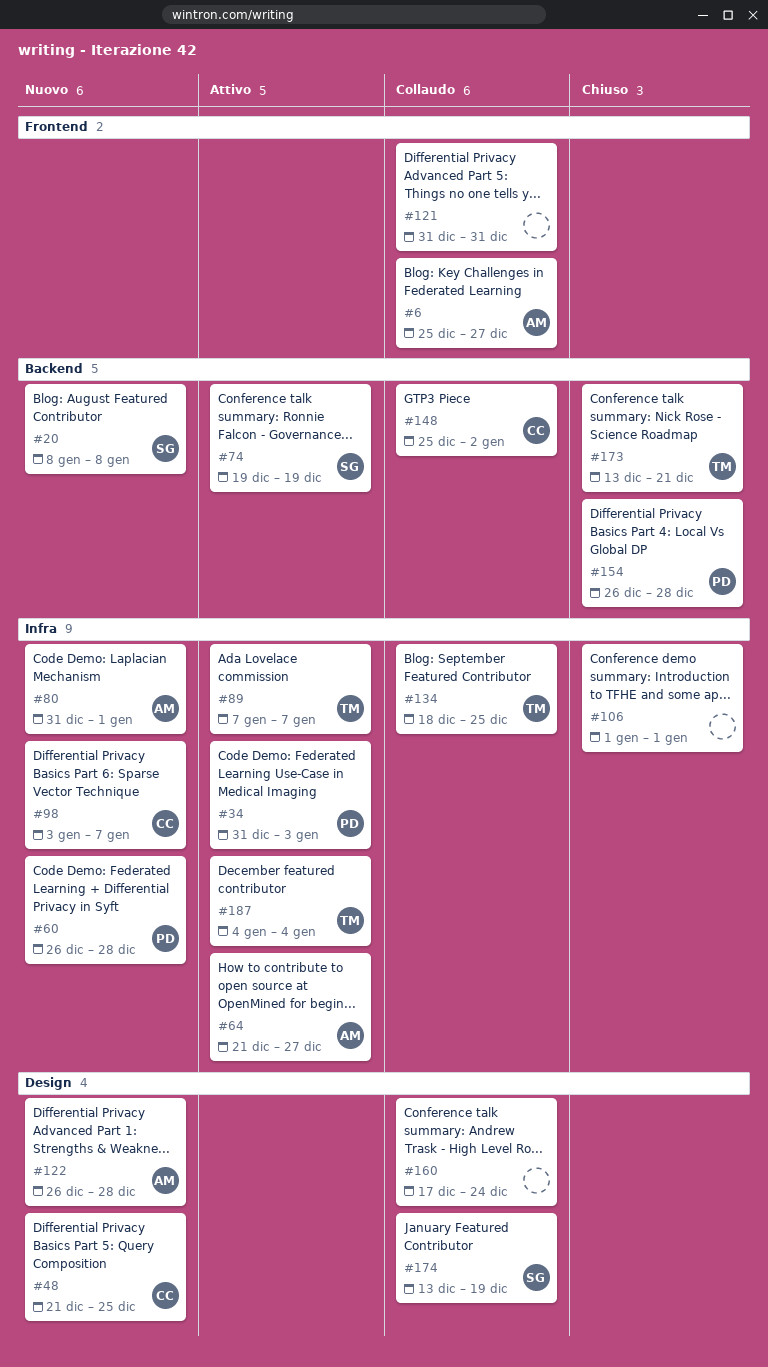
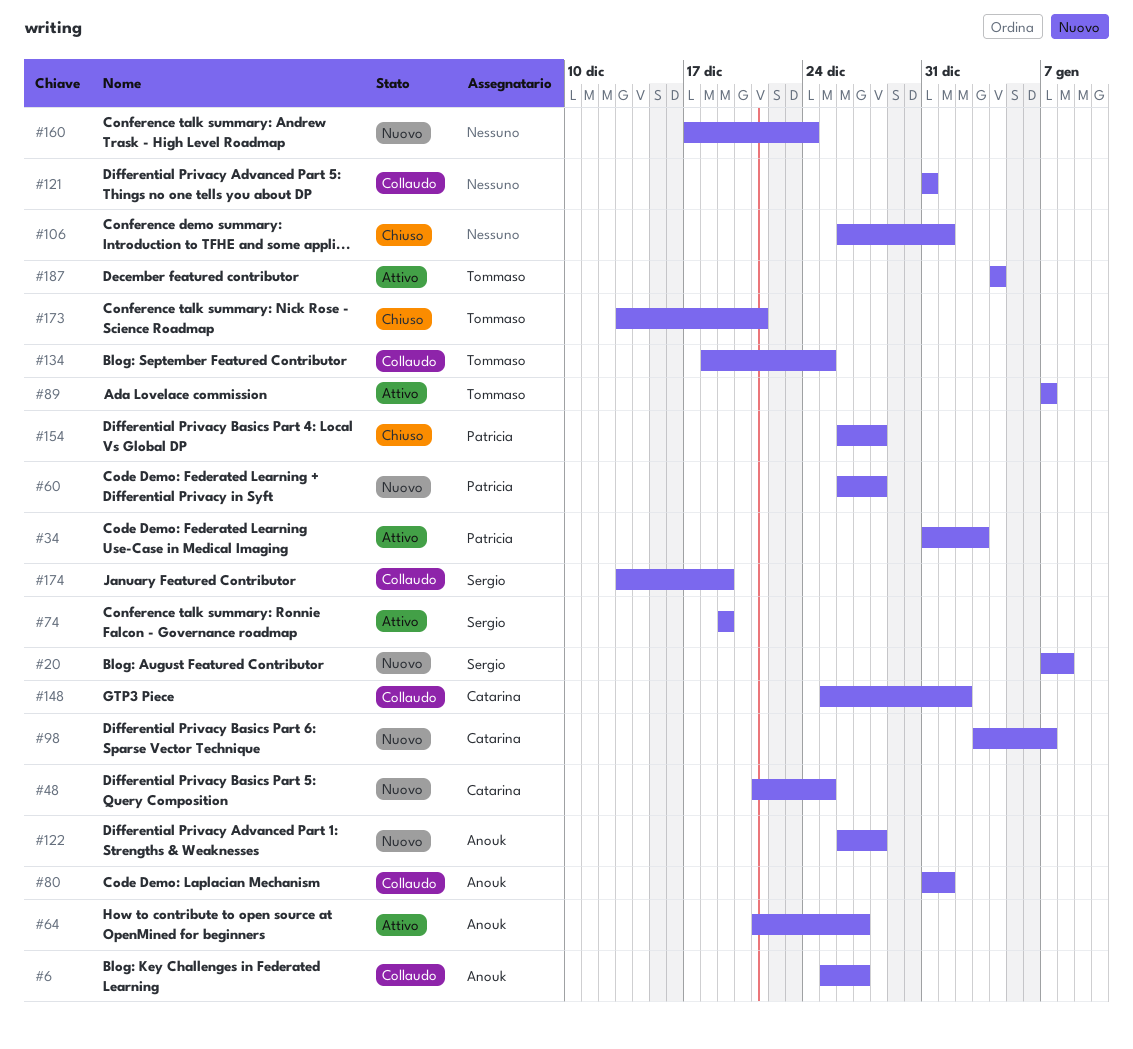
#20, start: Jan 8 -> Jan 7
#80, status: Nuovo -> Collaudo
#106, start: Jan 1 -> Dec 26
#160, status: Collaudo -> Nuovo

